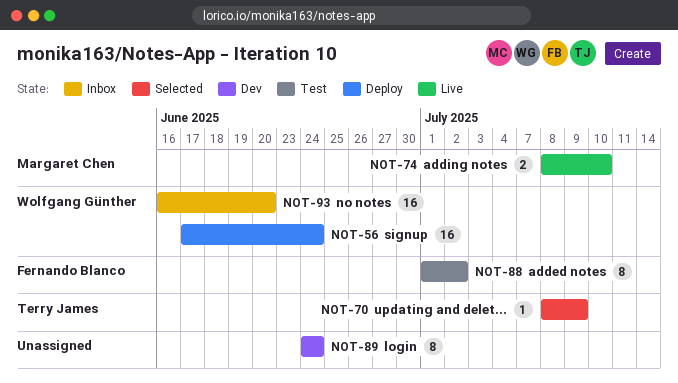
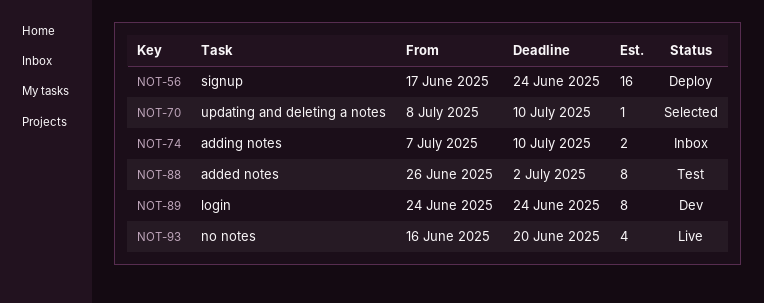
NOT-70, due: Jul 9 -> Jul 10
NOT-74, status: Live -> Inbox
NOT-74, start: Jul 8 -> Jul 7
NOT-88, start: Jul 1 -> Jun 26
NOT-93, status: Inbox -> Live
NOT-93, estimate: 16 -> 4

